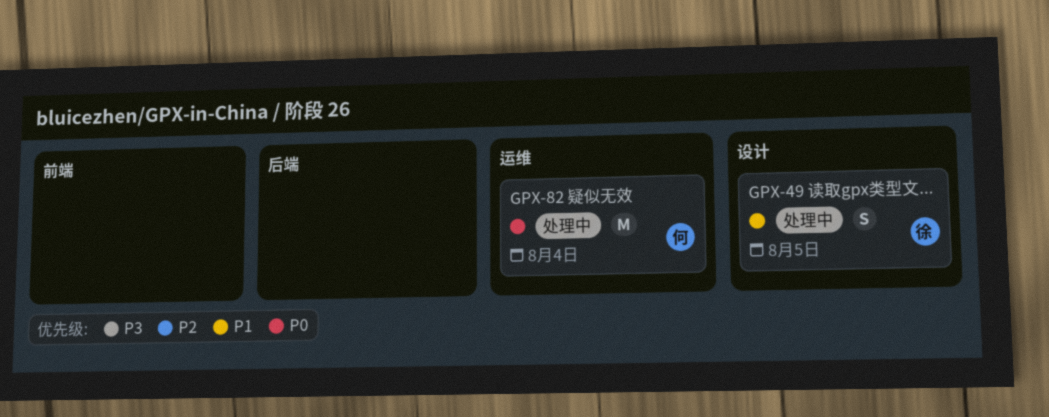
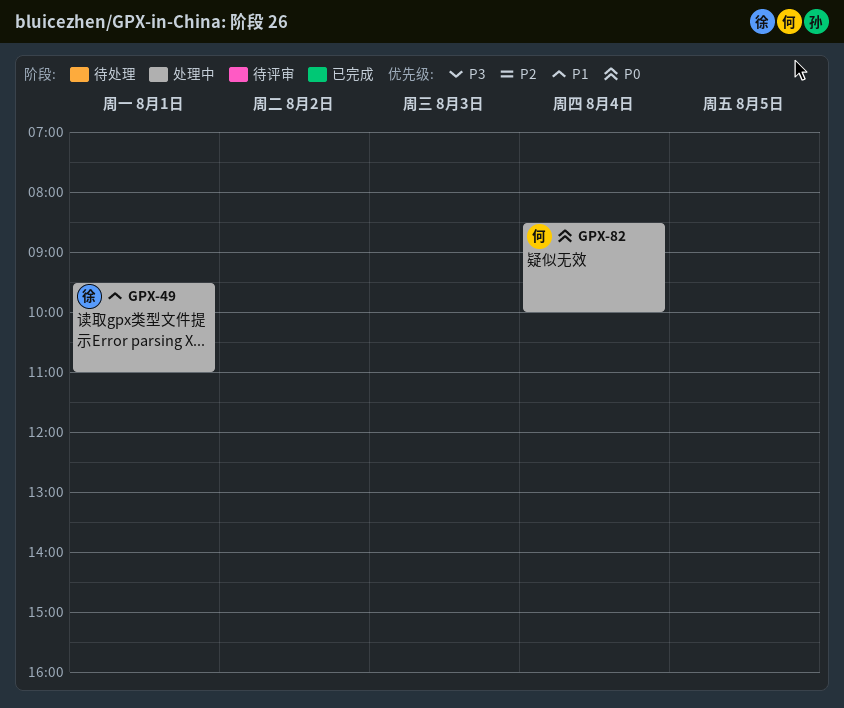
GPX-49, day: Aug 5 -> Aug 1

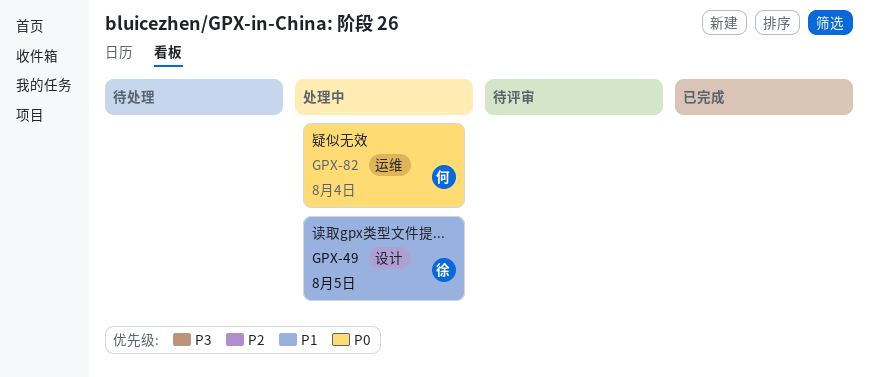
GPX-49, day: Aug 1 -> Aug 5

